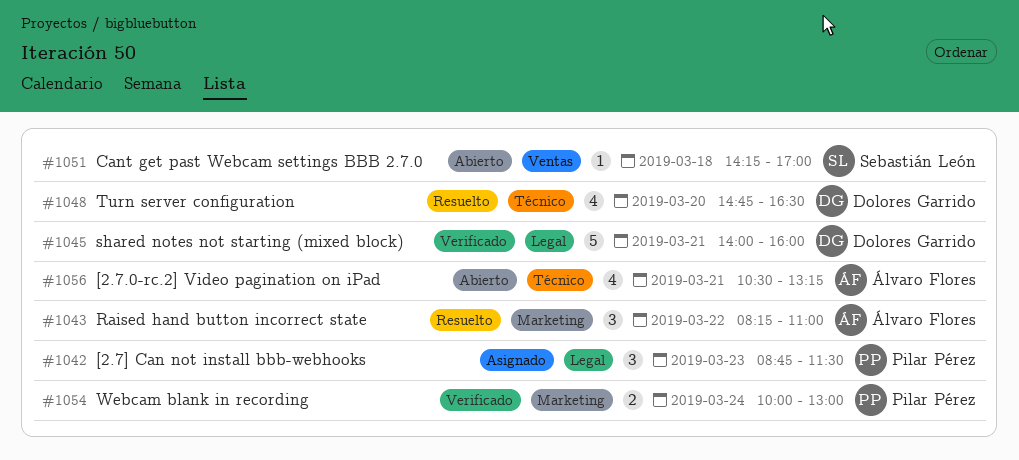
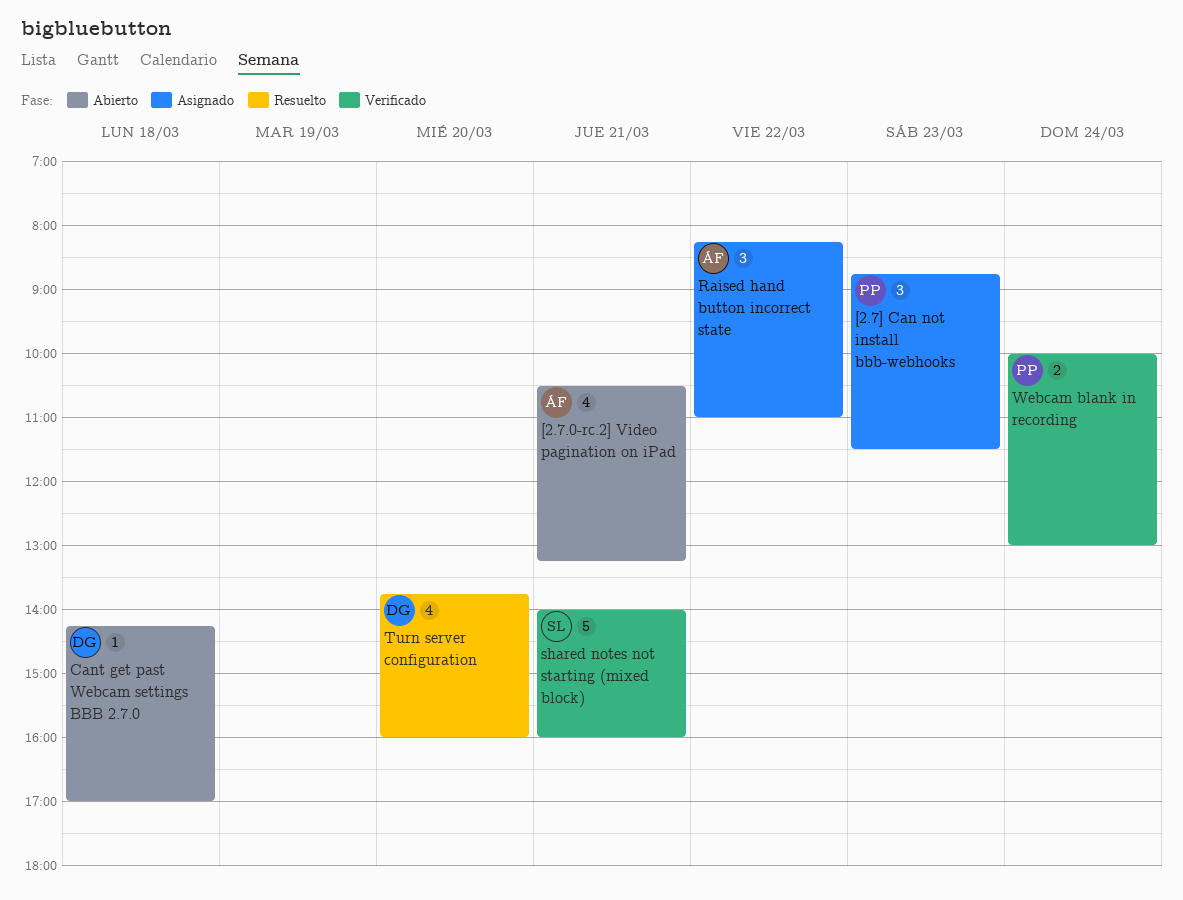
Cant get past Webcam settings BBB 2.7.0, owner: Sebastián León -> Dolores Garrido
Raised hand button incorrect state, status: Resuelto -> Asignado
shared notes not starting (mixed block), owner: Dolores Garrido -> Sebastián León
Turn server configuration, begins: 14:45 -> 13:45
Turn server configuration, ends: 16:30 -> 16:00

